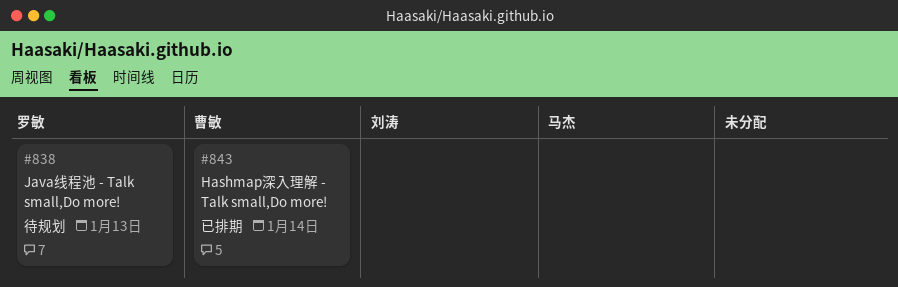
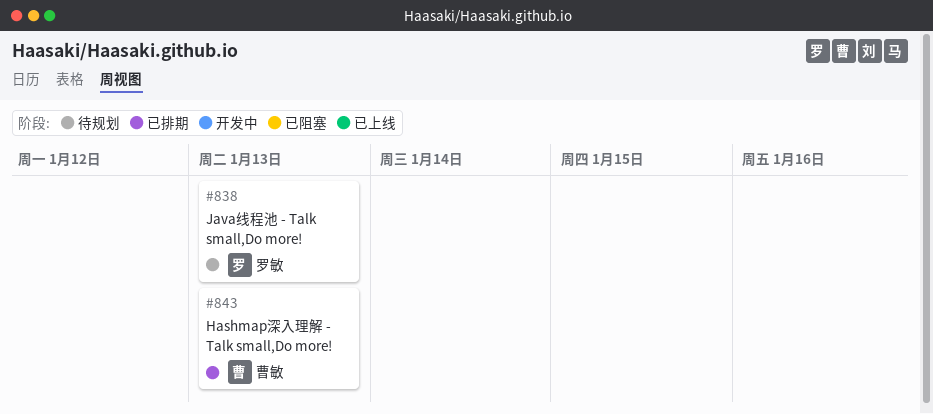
#843, due: Jan 14 -> Jan 13

